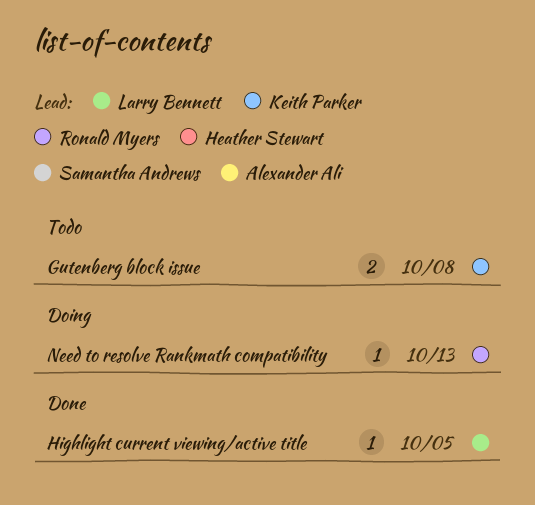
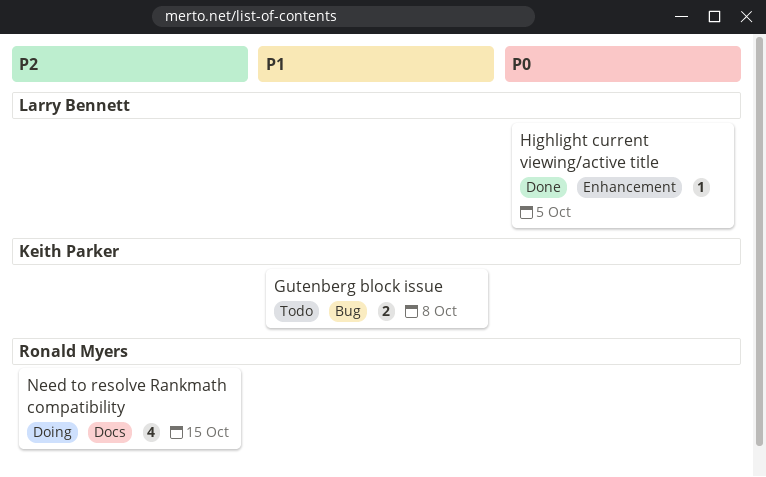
Need to resolve Rankmath compatibility, estimate: 1 -> 4
Need to resolve Rankmath compatibility, due: Oct 13 -> Oct 15

